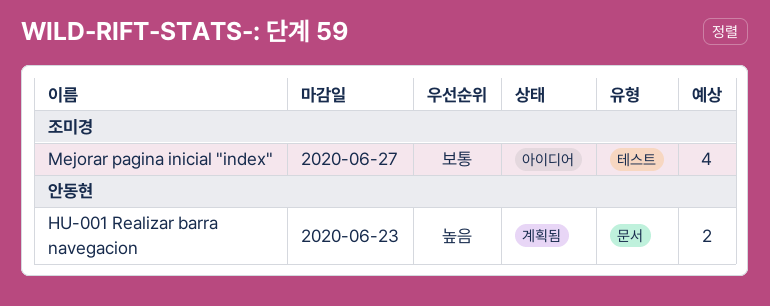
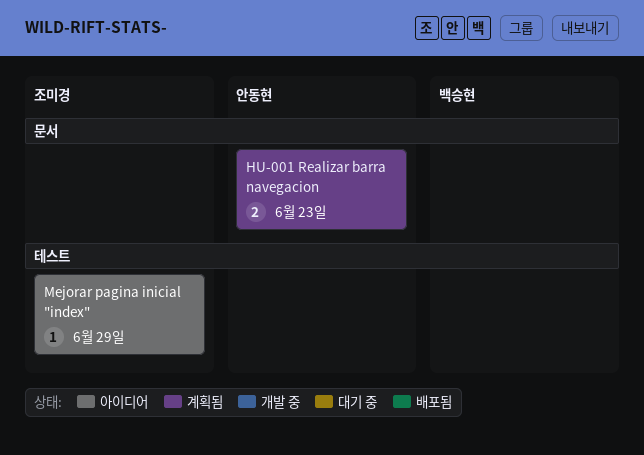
Mejorar pagina inicial "index", estimate: 4 -> 1
Mejorar pagina inicial "index", due: Jun 27 -> Jun 29

